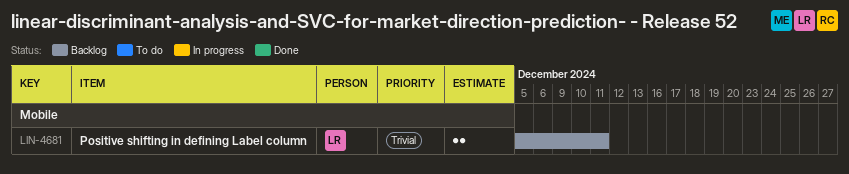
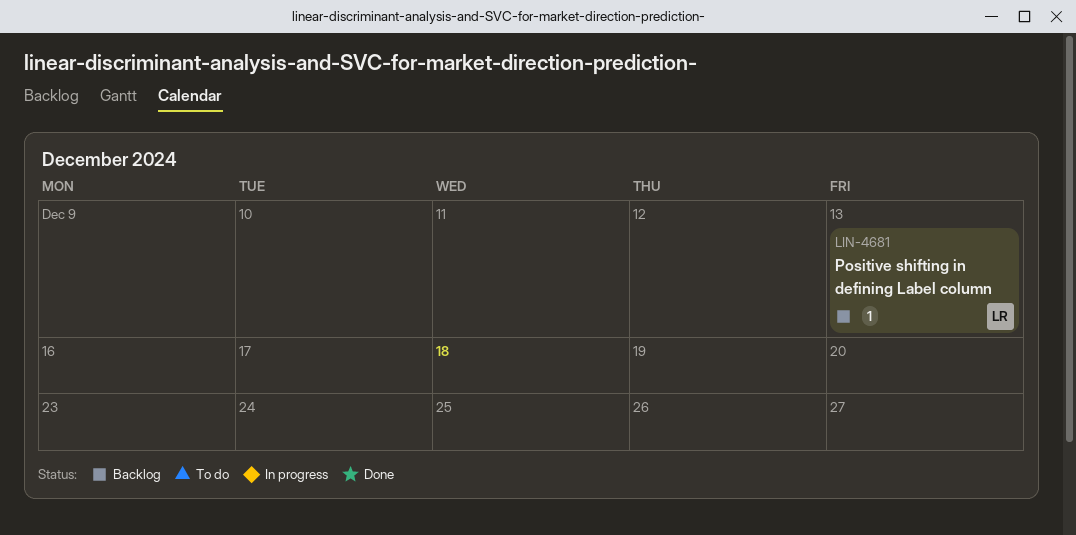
LIN-4681, estimate: 2 -> 1
LIN-4681, due: Dec 11 -> Dec 13

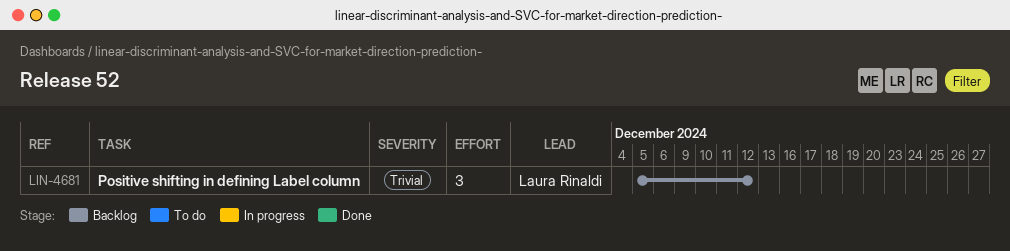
LIN-4681, estimate: 1 -> 3
LIN-4681, due: Dec 13 -> Dec 12

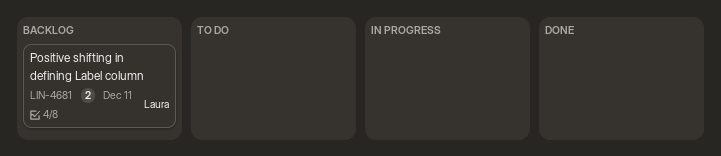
LIN-4681, estimate: 3 -> 2
LIN-4681, due: Dec 12 -> Dec 11

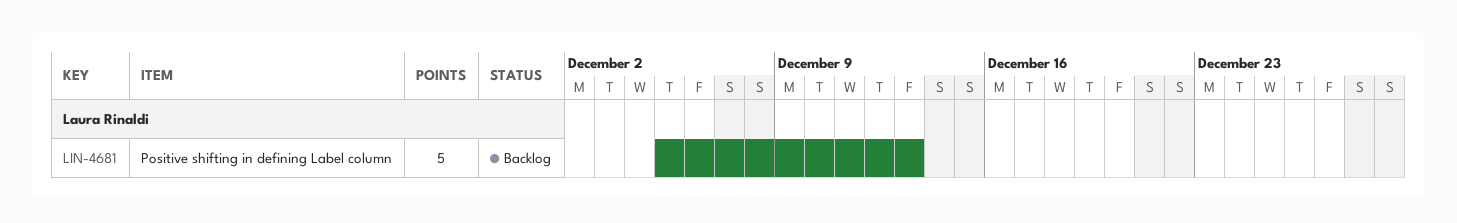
LIN-4681, estimate: 2 -> 5
LIN-4681, due: Dec 11 -> Dec 13

